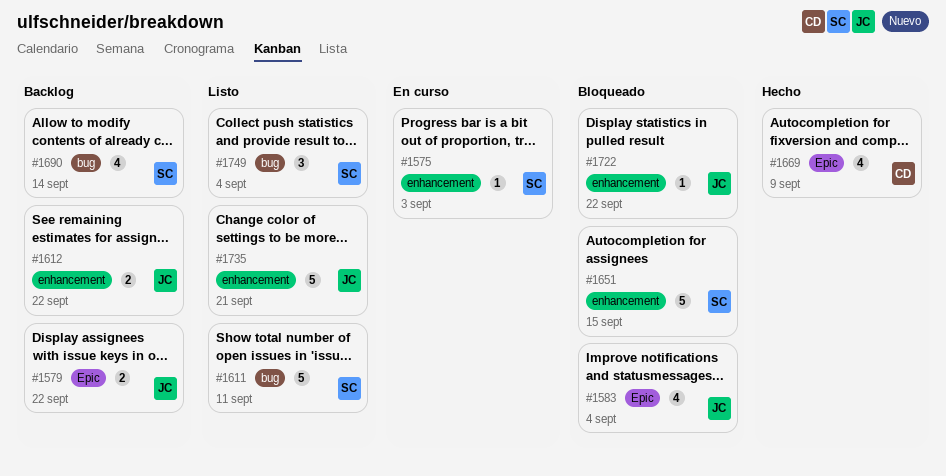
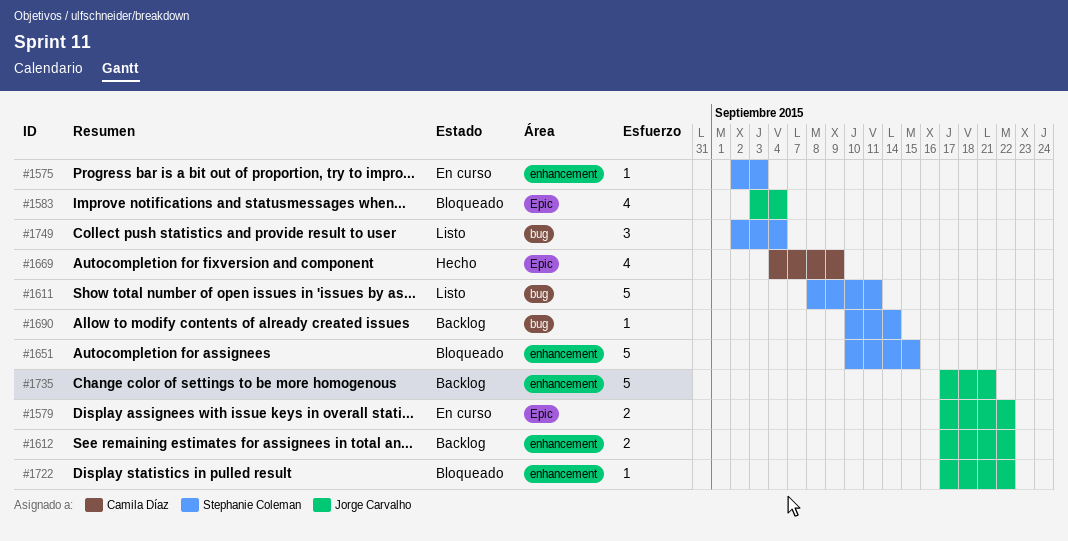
#1579, status: Backlog -> En curso
#1690, estimate: 4 -> 1
#1735, status: Listo -> Backlog

